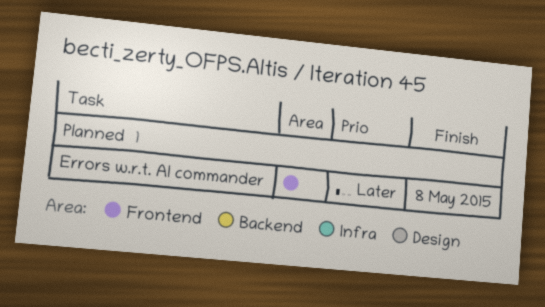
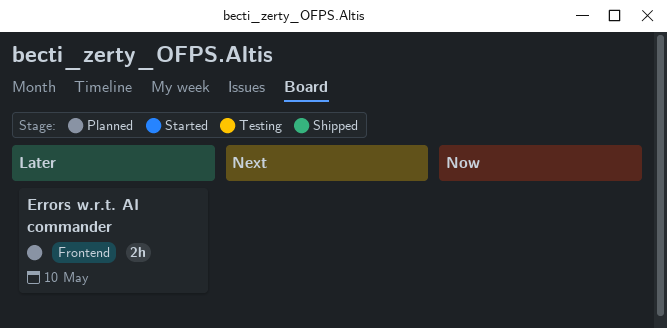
Errors w.r.t. AI commander, due: May 8 -> May 10

